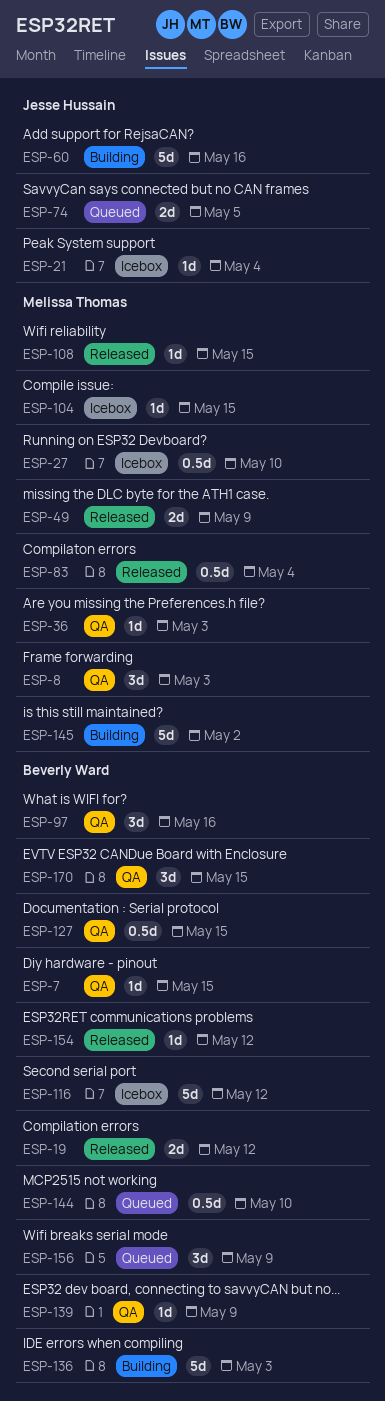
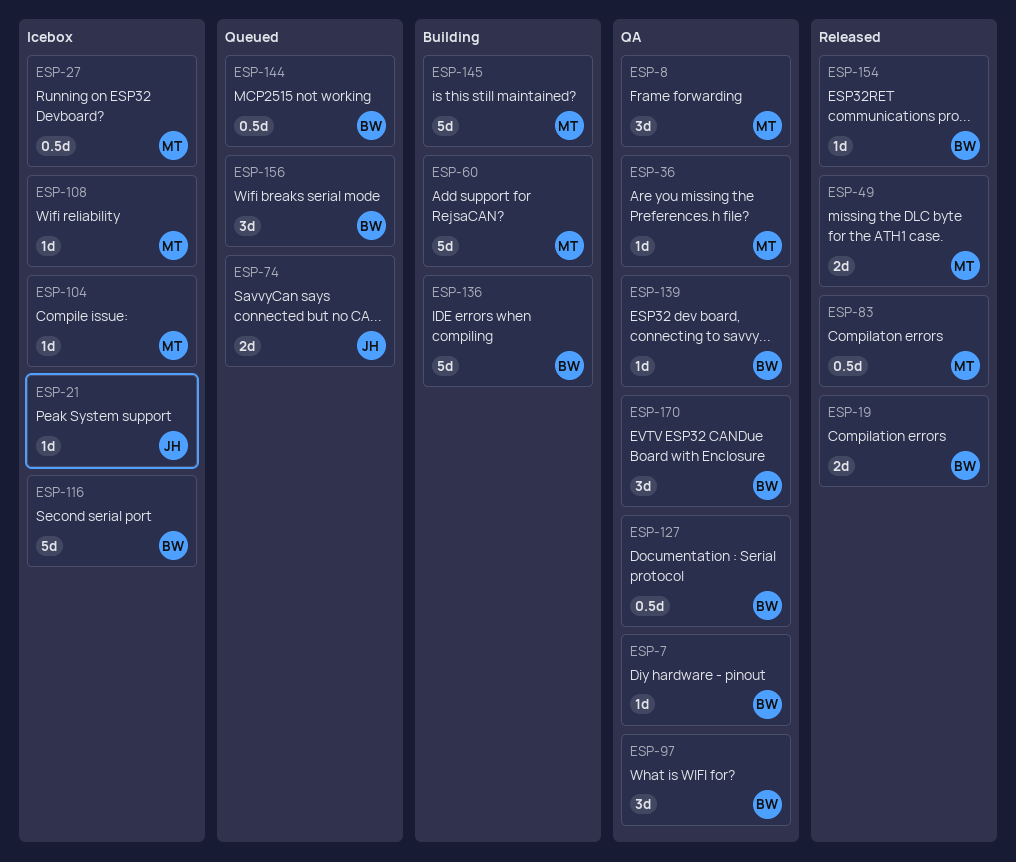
ESP-60, owner: Jesse Hussain -> Melissa Thomas
ESP-108, status: Released -> Icebox

